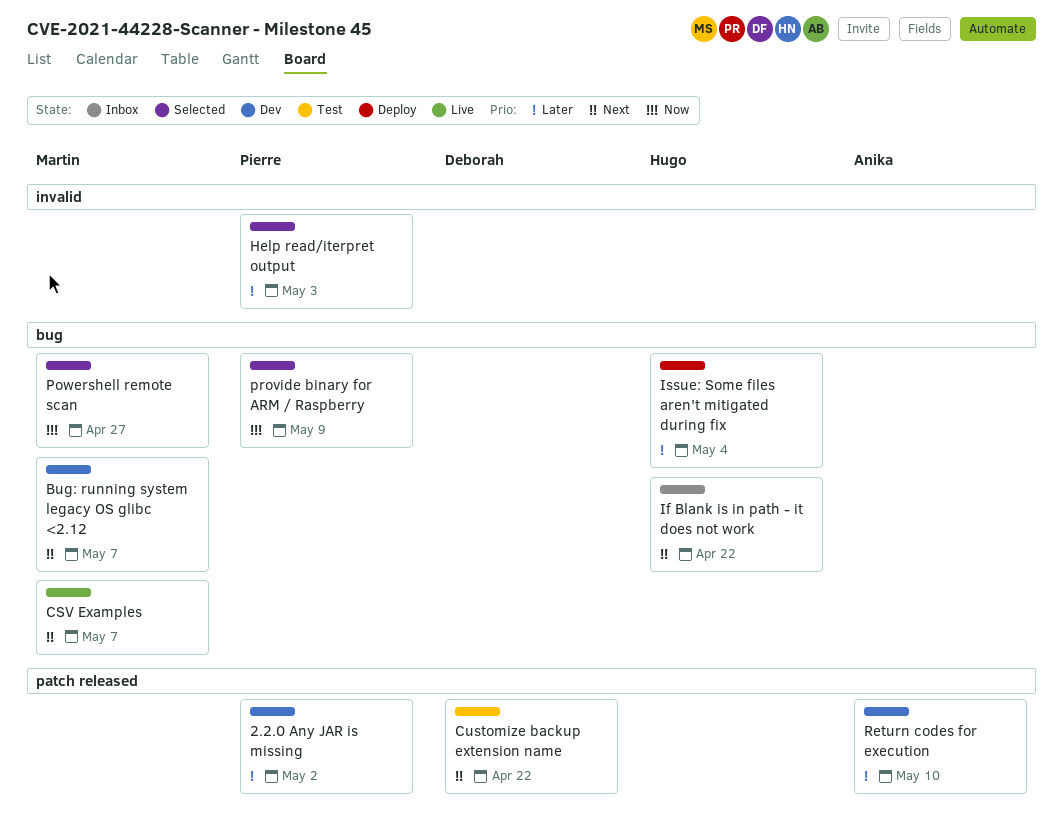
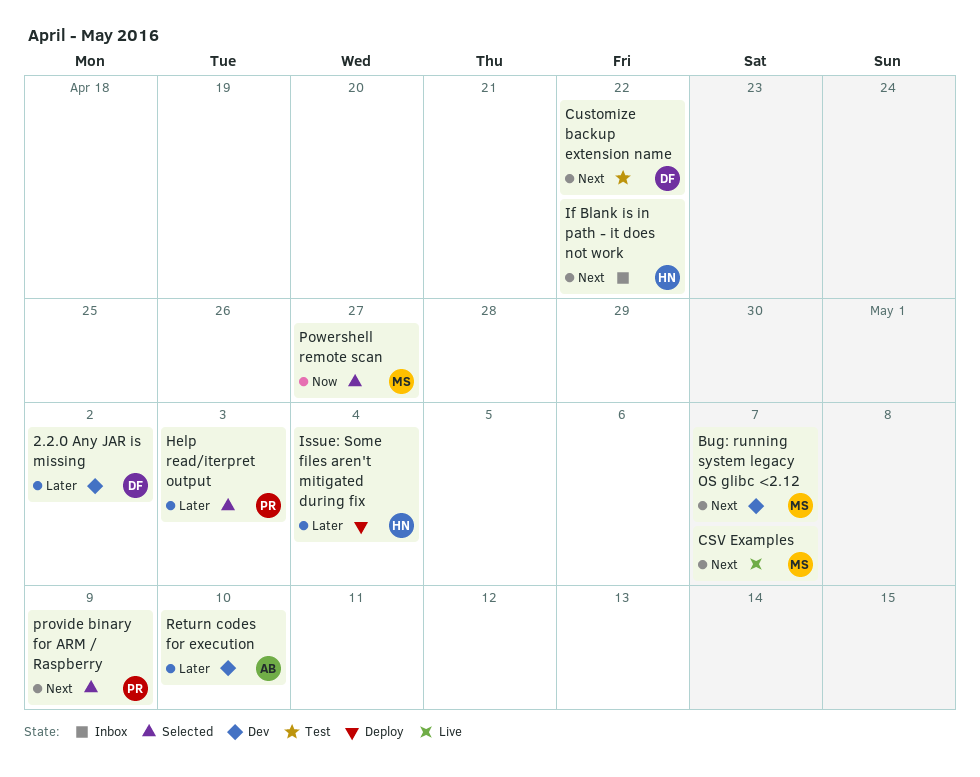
2.2.0 Any JAR is missing, owner: Pierre -> Deborah
provide binary for ARM / Raspberry, priority: Now -> Next

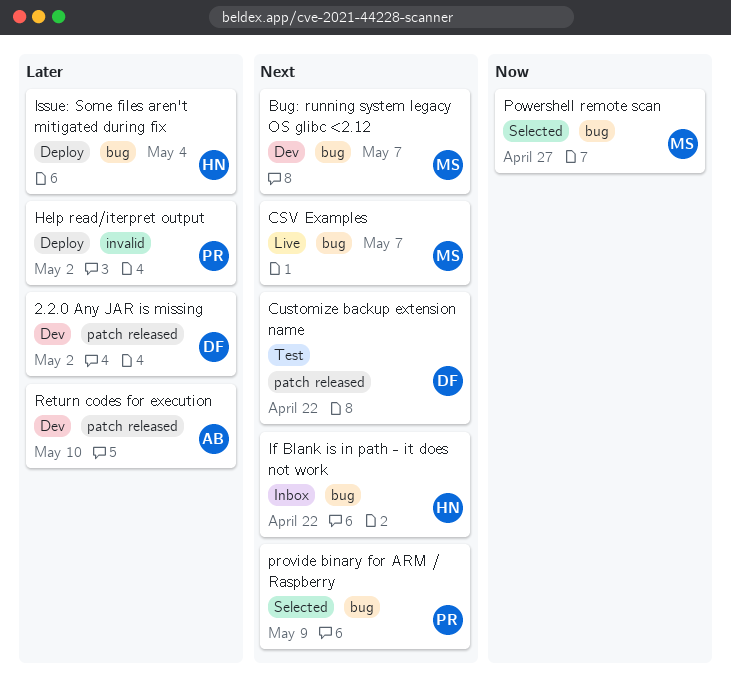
Help read/iterpret output, status: Selected -> Deploy
Help read/iterpret output, due: May 3 -> May 2

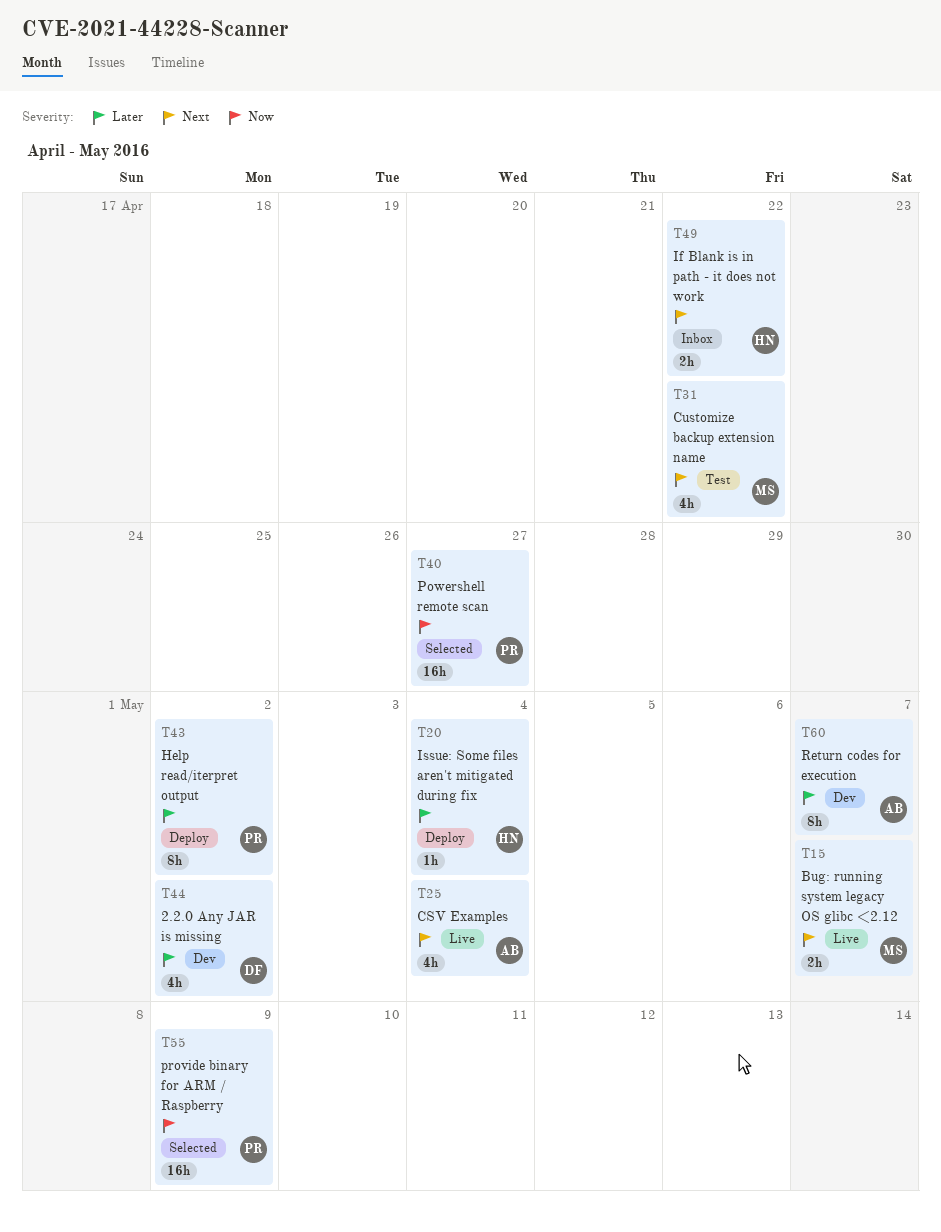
Bug: running system legacy OS glibc <2.12, status: Dev -> Live
CSV Examples, owner: MS -> AB
CSV Examples, due: May 7 -> May 4
Customize backup extension name, owner: DF -> MS
Powershell remote scan, owner: MS -> PR
provide binary for ARM / Raspberry, priority: Next -> Now
Return codes for execution, due: May 10 -> May 7

